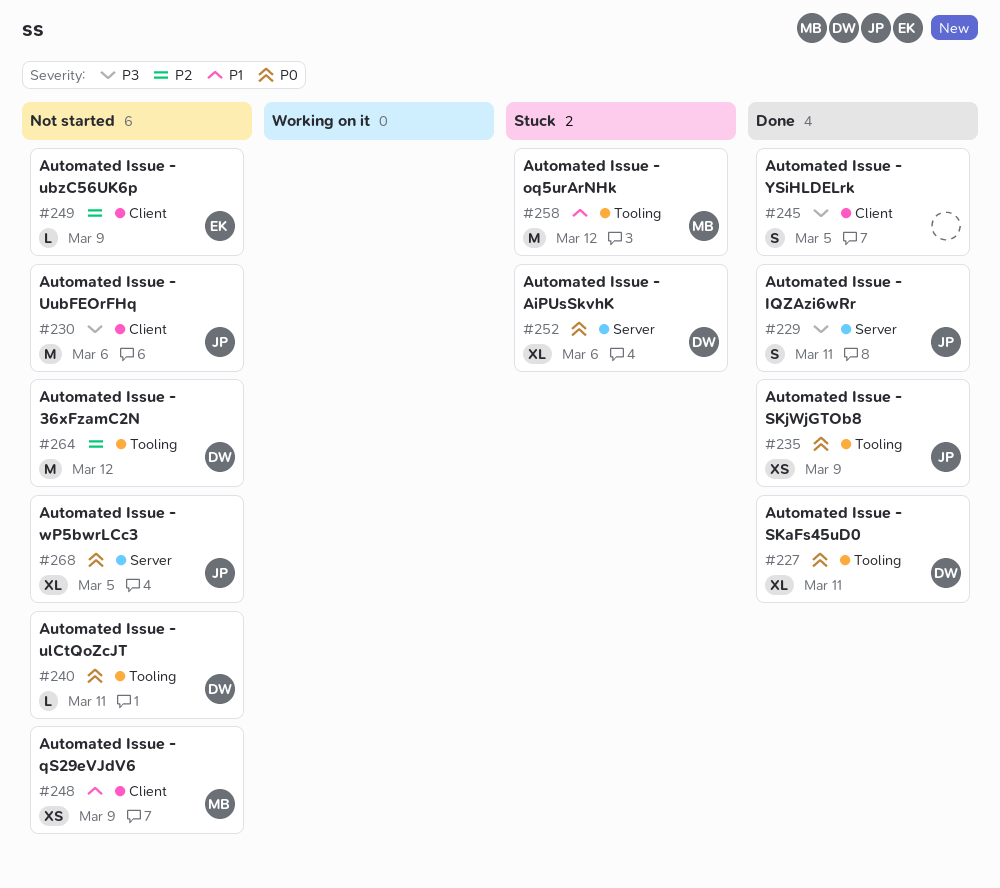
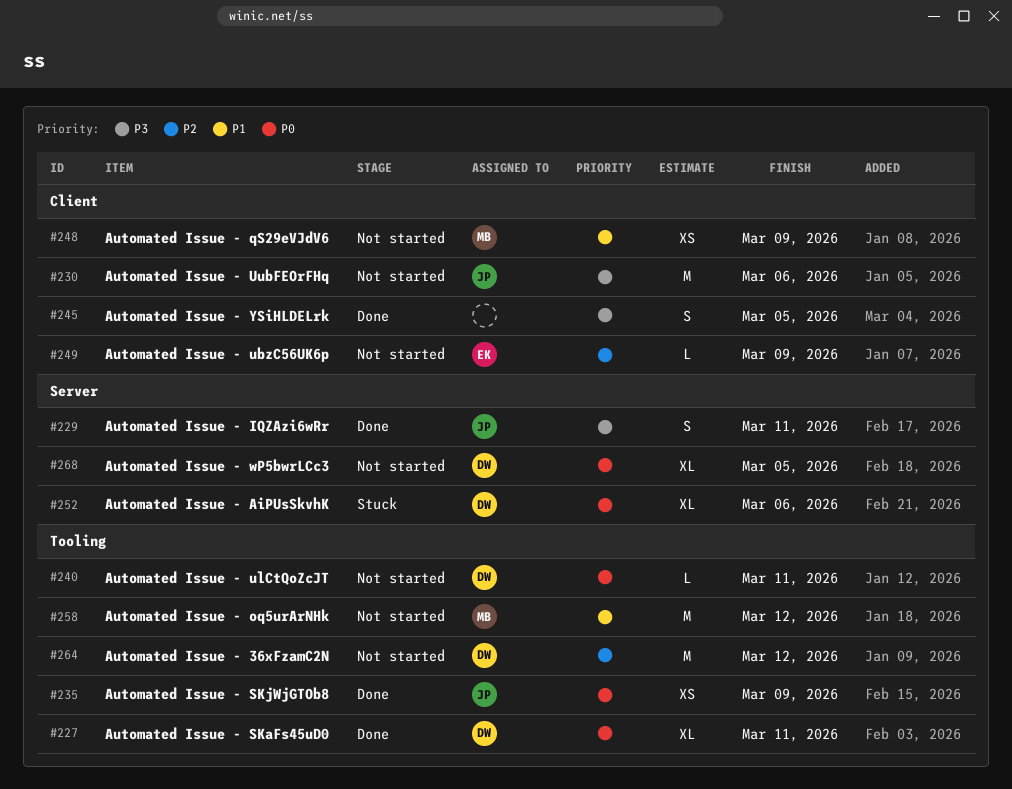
#258, status: Stuck -> Not started
#268, owner: JP -> DW

